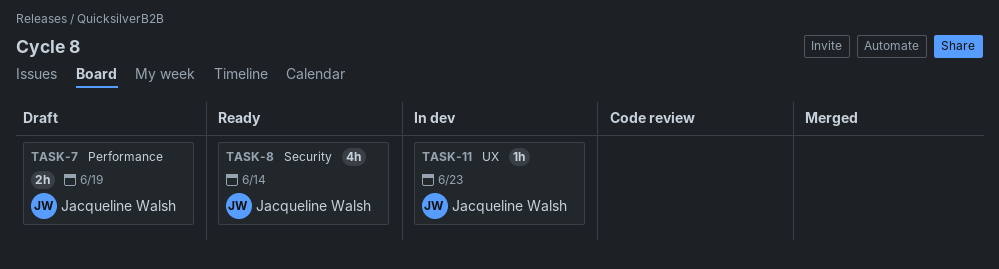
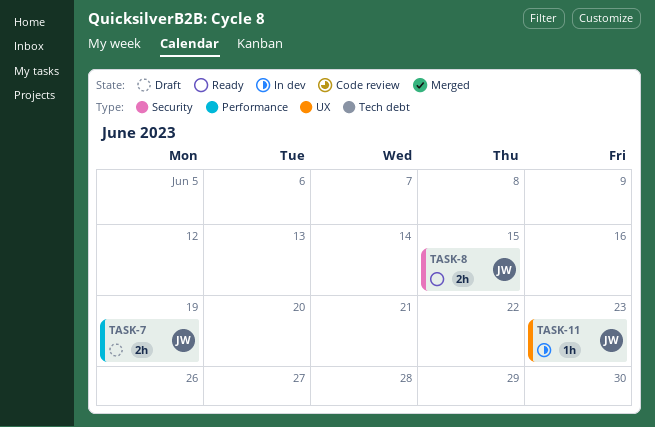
TASK-8, estimate: 4h -> 2h
TASK-8, due: Jun 14 -> Jun 15

